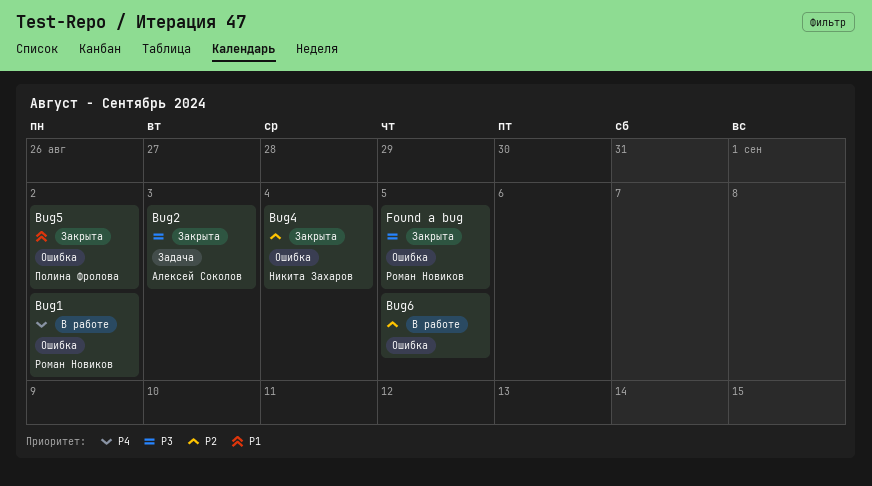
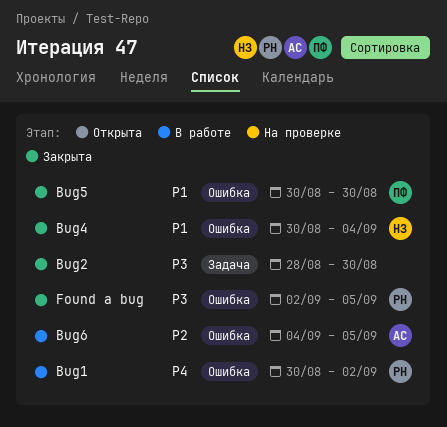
Bug2, owner: Алексей Соколов -> none
Bug2, due: Sep 3 -> Aug 30
Bug4, priority: P2 -> P1
Bug5, due: Sep 2 -> Aug 30
Bug6, owner: none -> Алексей Соколов

